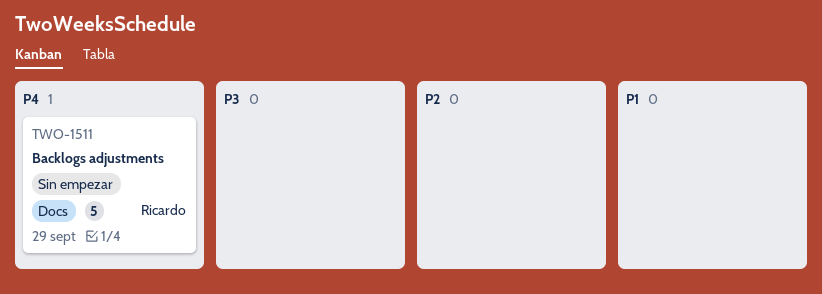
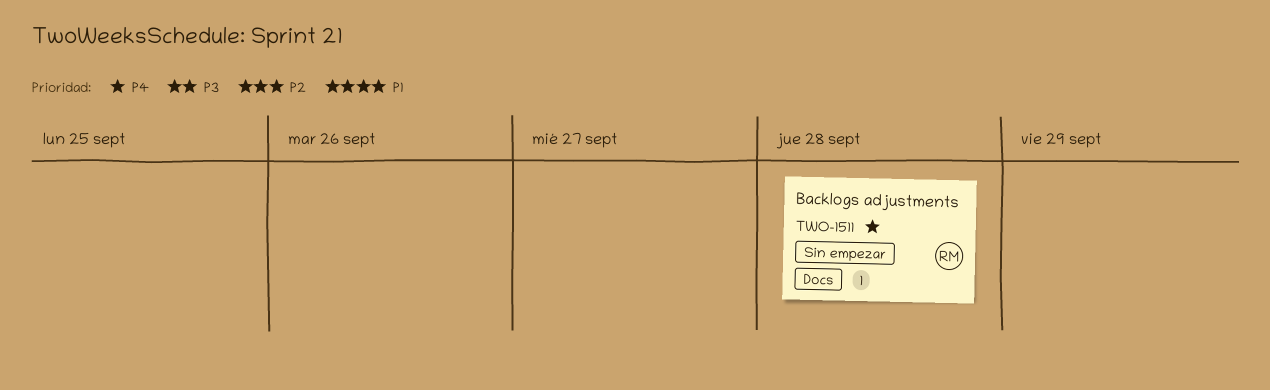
TWO-1511, estimate: 5 -> 1
TWO-1511, due: Sep 29 -> Sep 28

